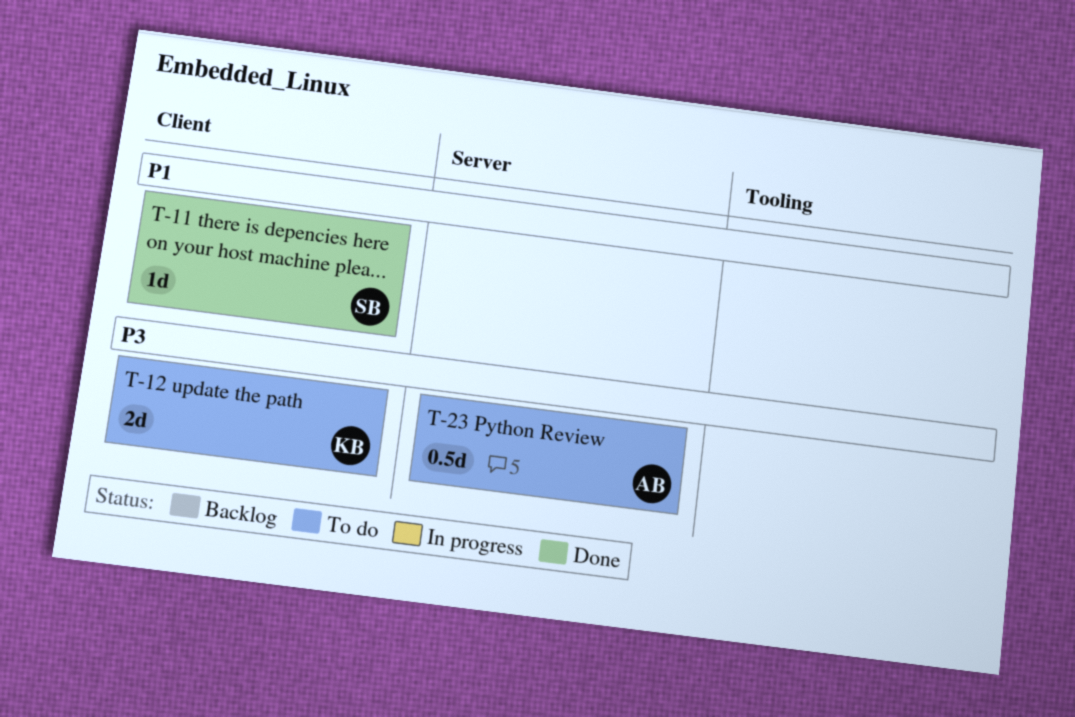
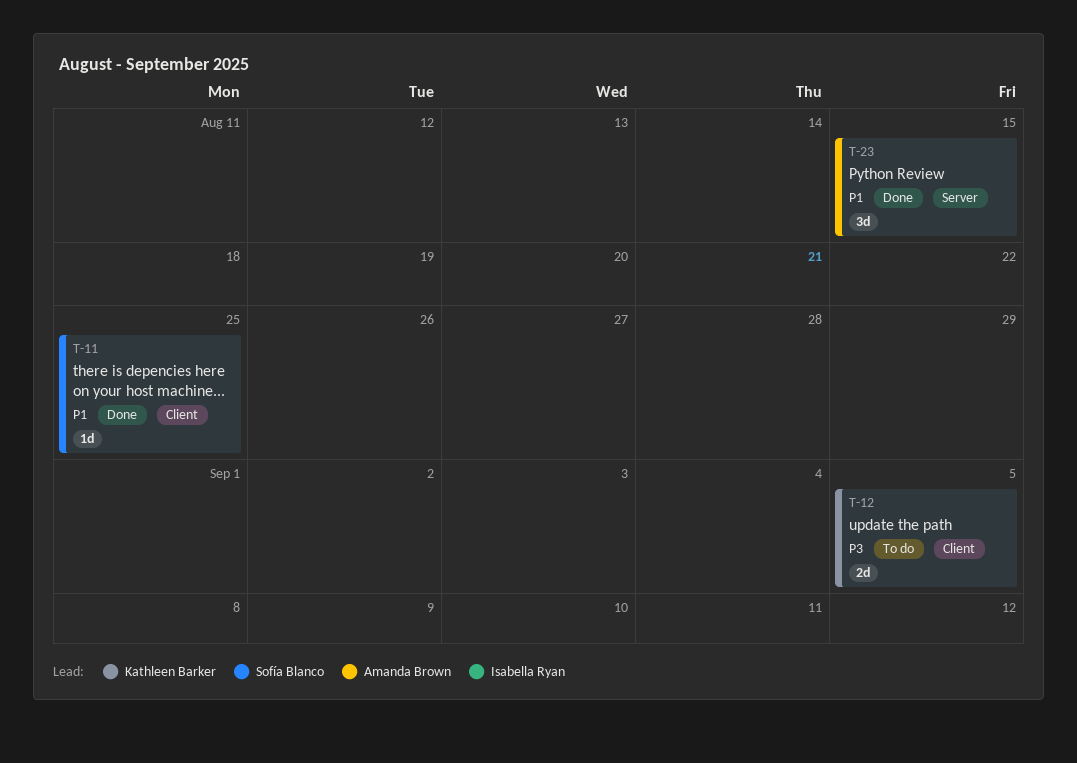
T-23, status: To do -> Done
T-23, priority: P3 -> P1
T-23, estimate: 0.5d -> 3d

